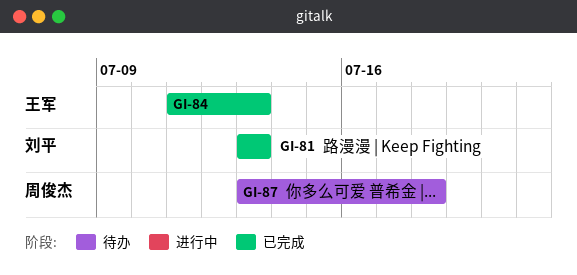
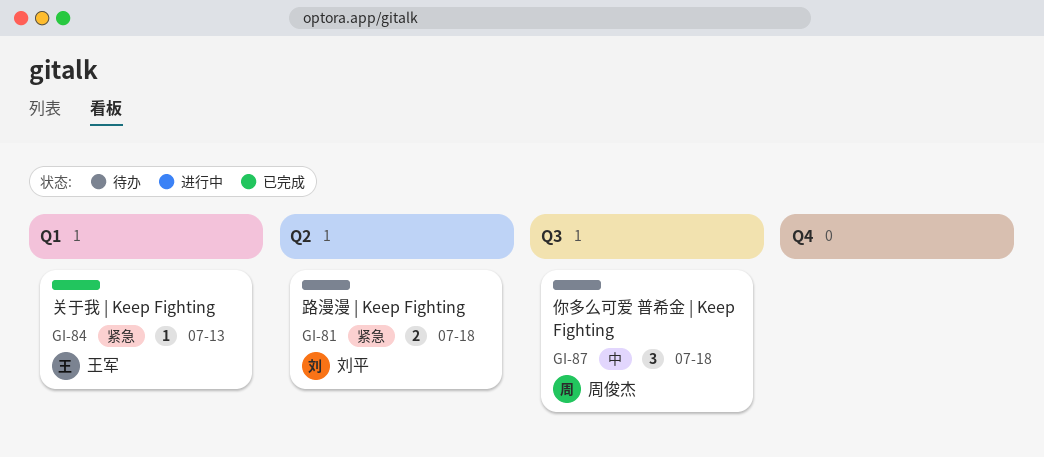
GI-81, status: 已完成 -> 待办
GI-81, due: Jul 13 -> Jul 18

